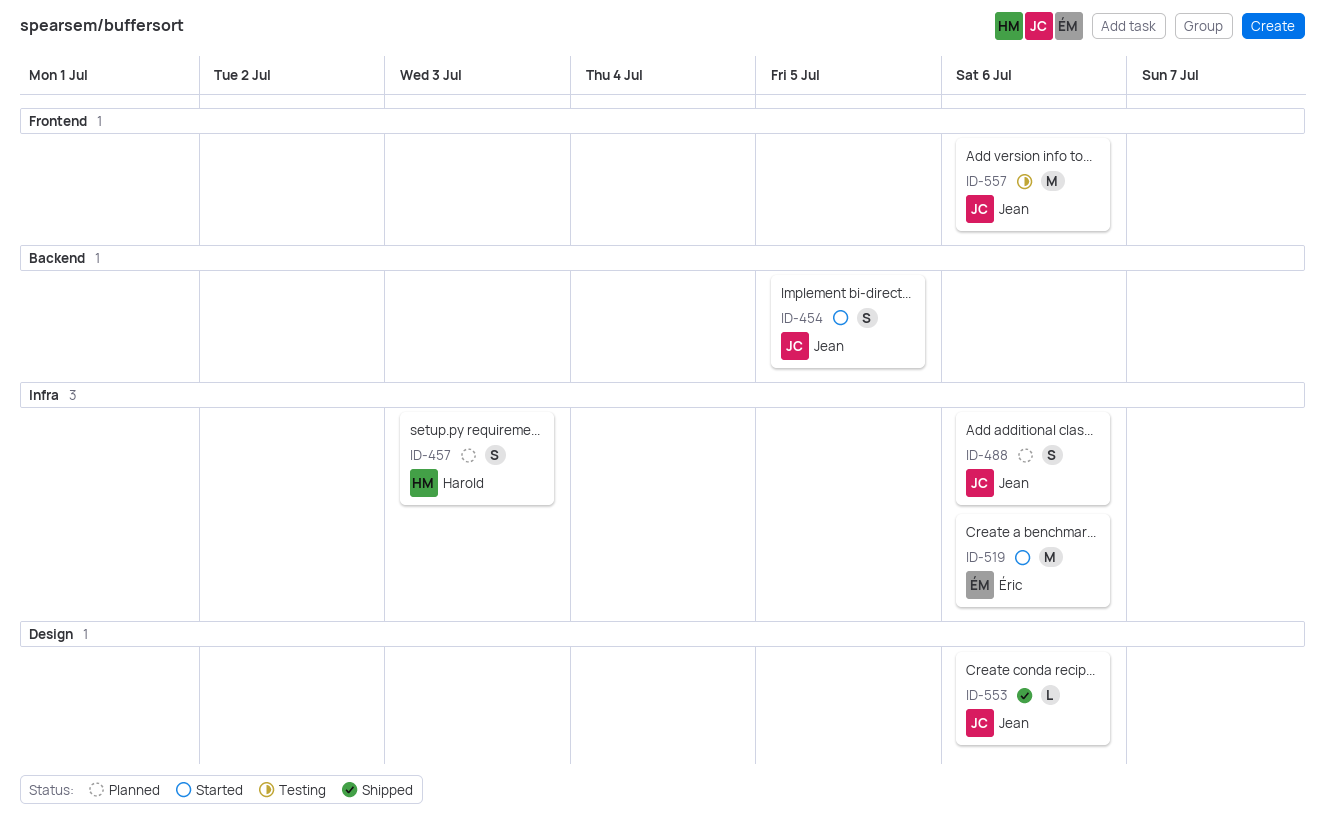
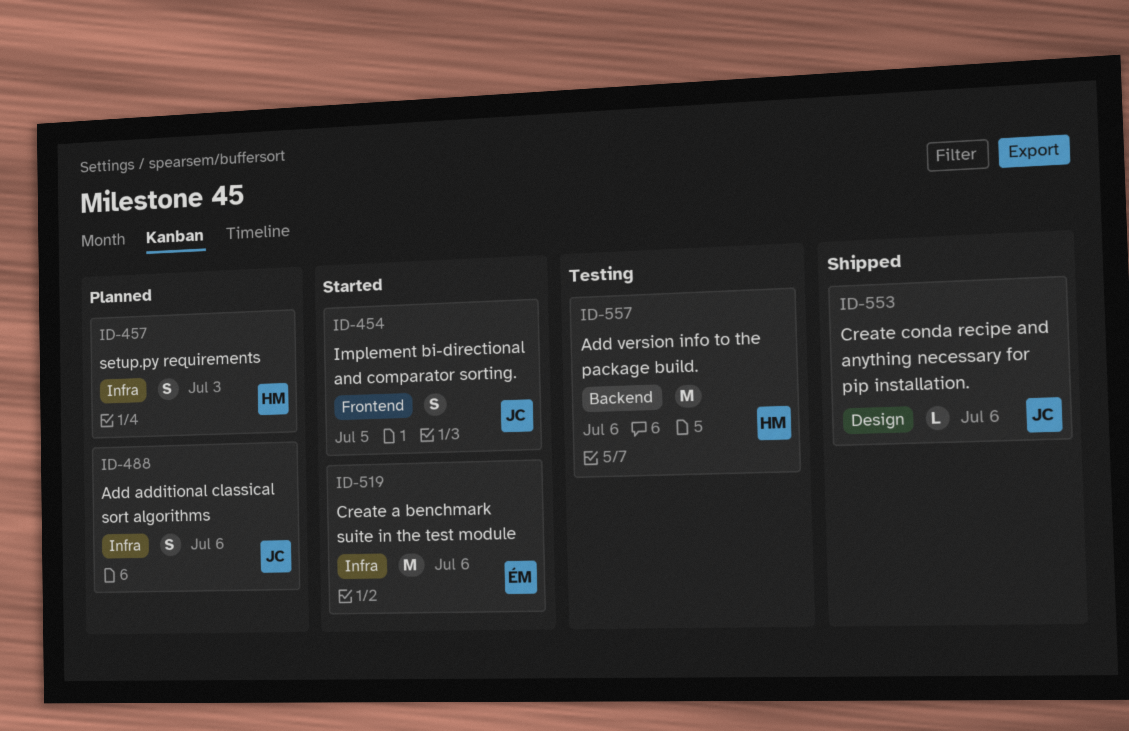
ID-454, label: Backend -> Frontend
ID-557, owner: Jean -> Harold
ID-557, label: Frontend -> Backend

